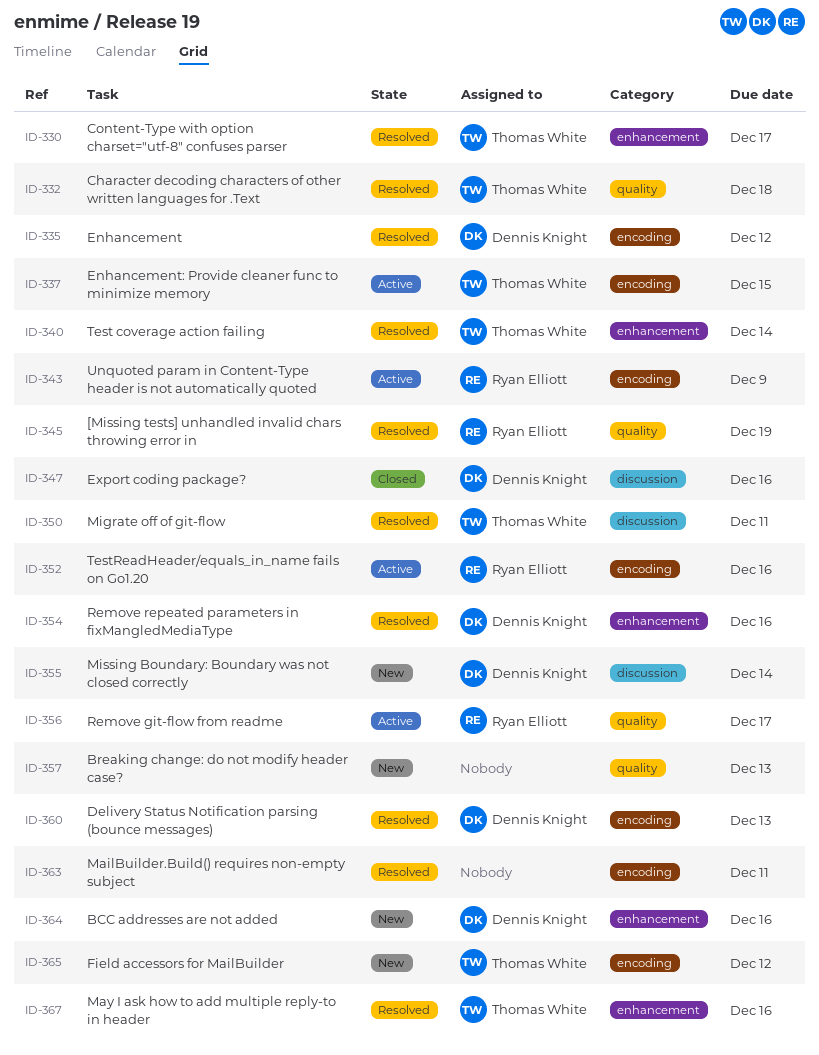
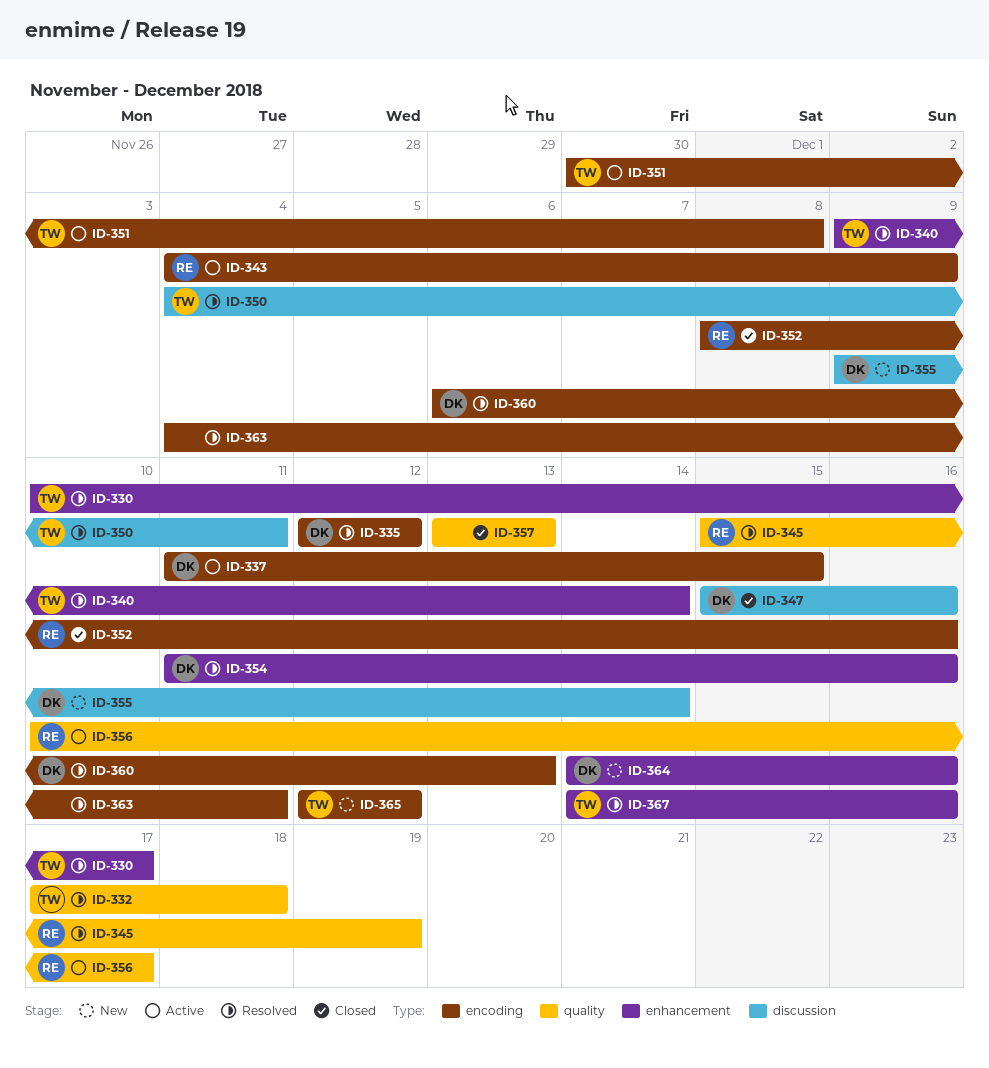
ID-337, owner: Thomas White -> Dennis Knight
ID-351: none -> present
ID-352, status: Active -> Closed
ID-357, status: New -> Closed

